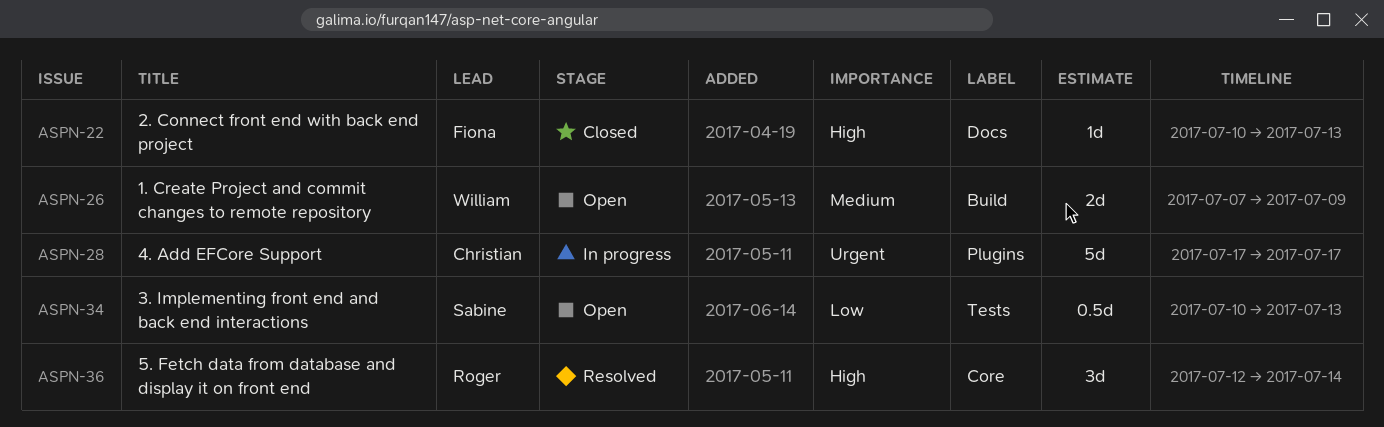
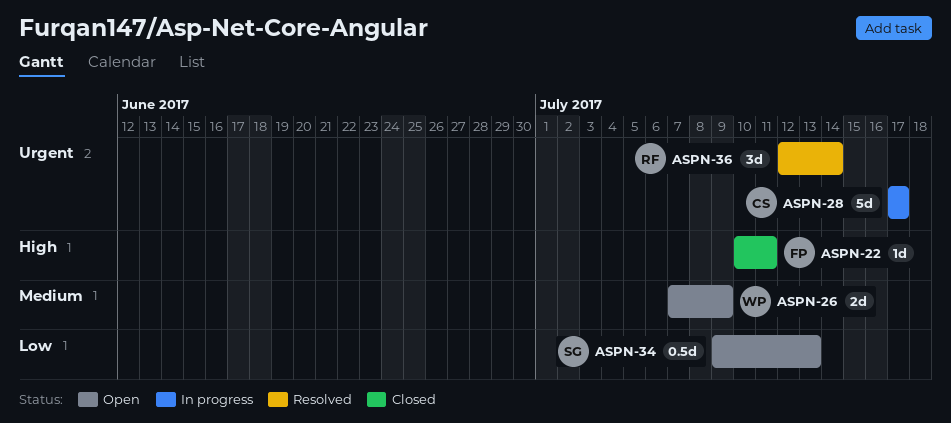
ASPN-22, due: Jul 13 -> Jul 11
ASPN-34, start: Jul 10 -> Jul 9
ASPN-36, priority: High -> Urgent

